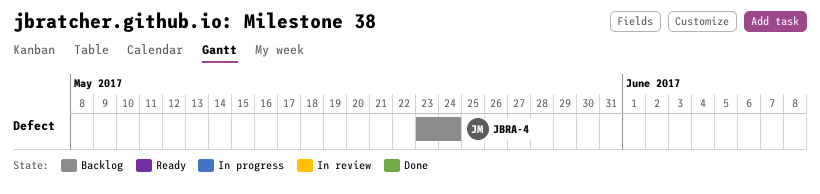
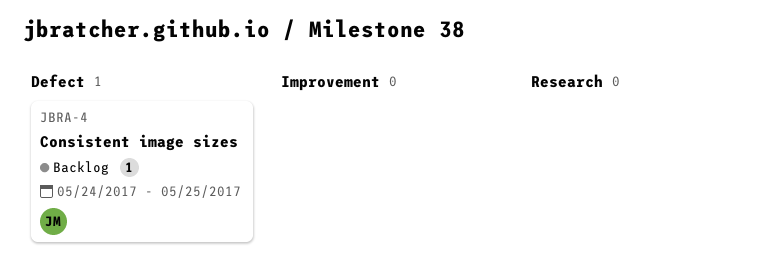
JBRA-4, start: May 23 -> May 24
JBRA-4, due: May 24 -> May 25

